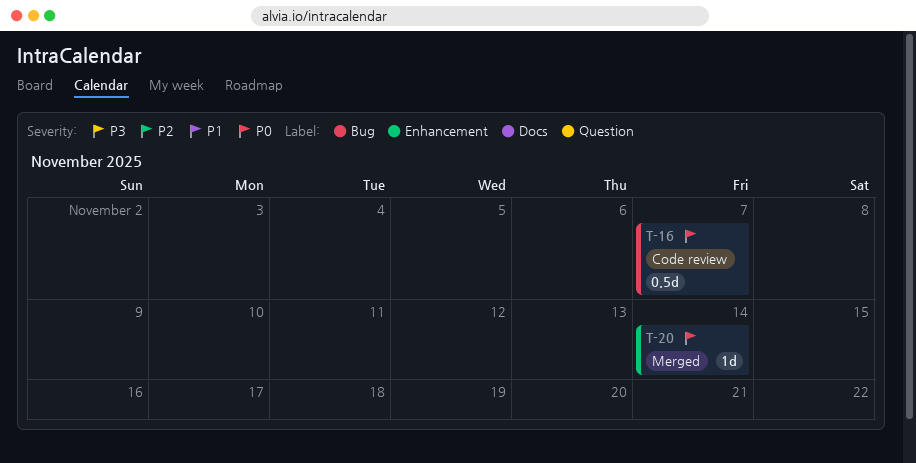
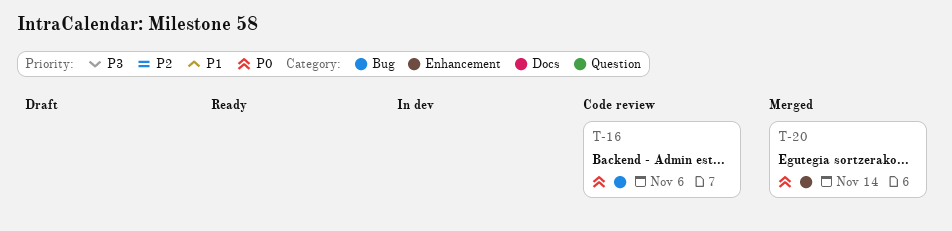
T-16, due: Nov 7 -> Nov 6

